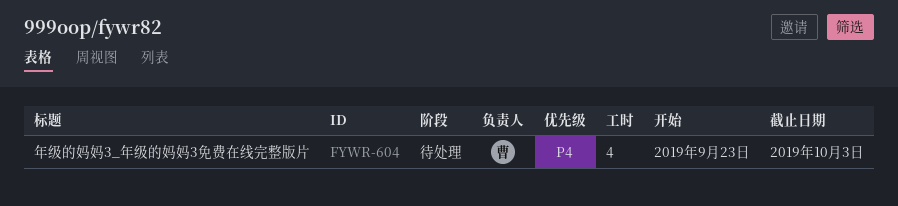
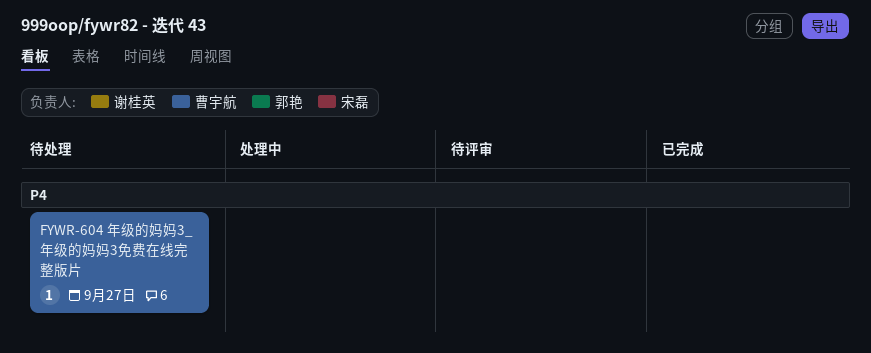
FYWR-604, estimate: 4 -> 1
FYWR-604, due: Oct 3 -> Sep 27

